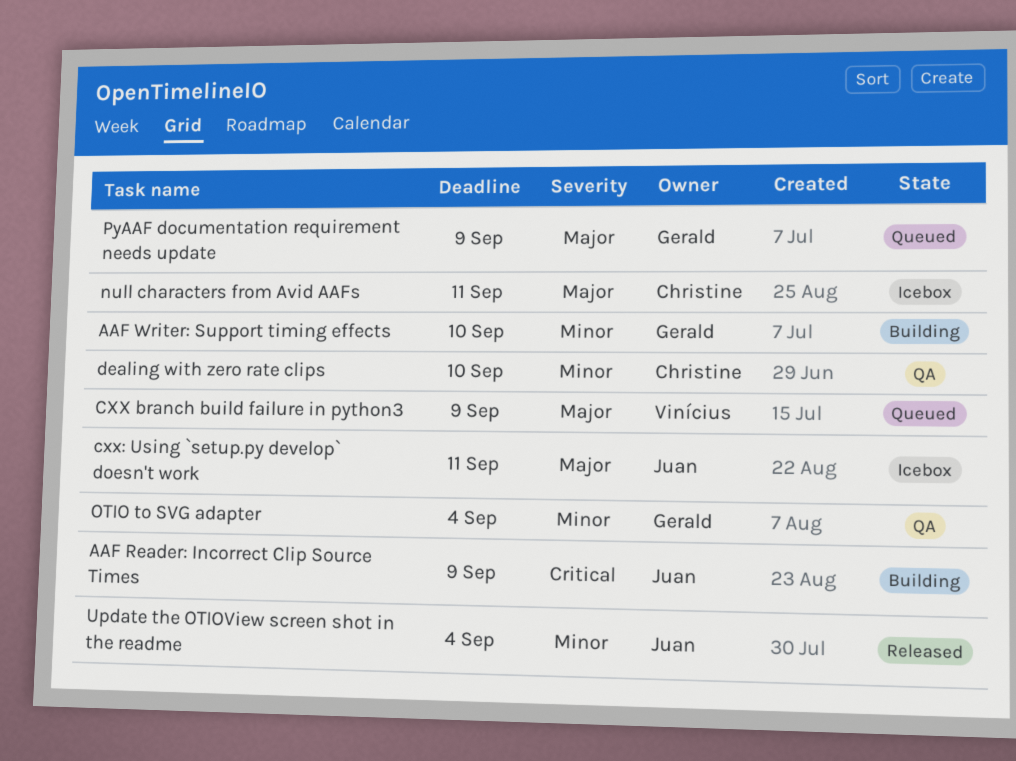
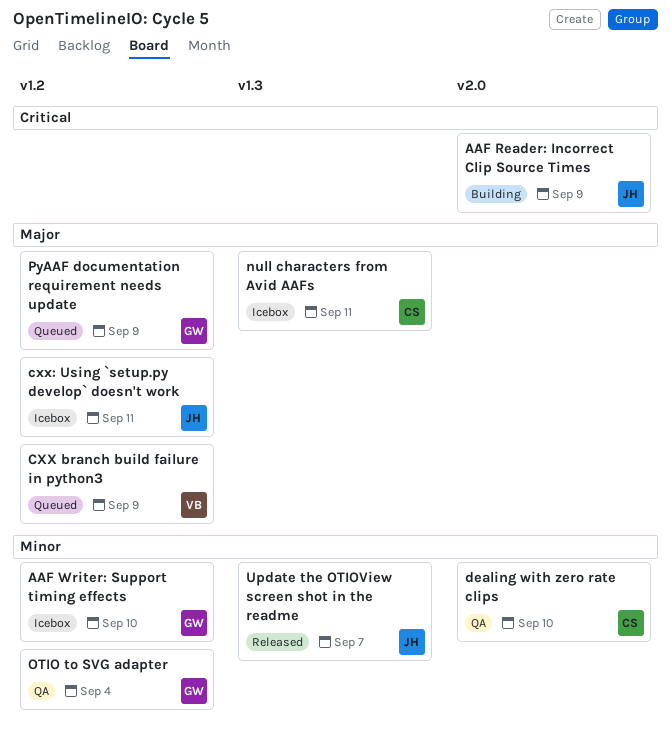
AAF Writer: Support timing effects, status: Building -> Icebox
Update the OTIOView screen shot in the readme, due: Sep 4 -> Sep 7

